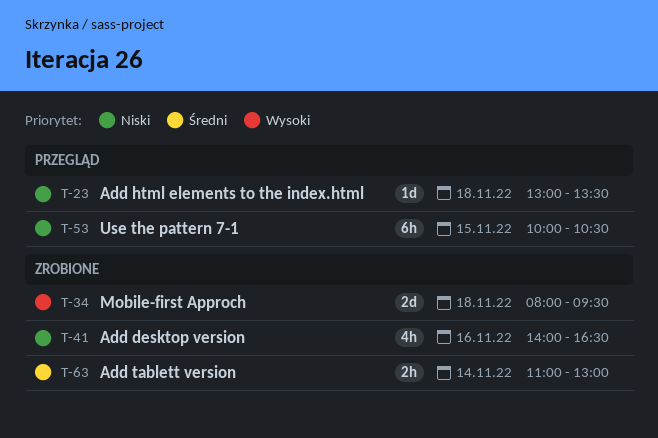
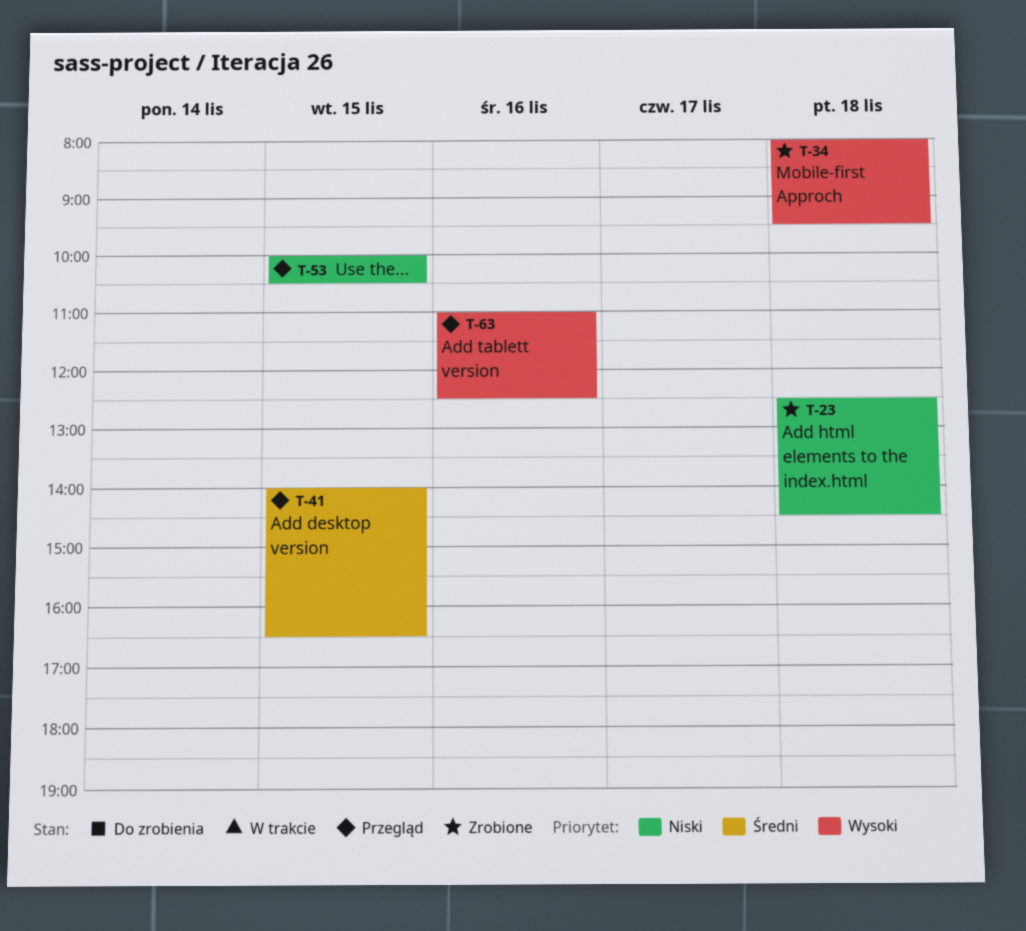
T-23, status: Przegląd -> Zrobione
T-23, begins: 13:00 -> 12:30
T-23, ends: 13:30 -> 14:30
T-41, status: Zrobione -> Przegląd
T-41, priority: Niski -> Średni
T-41, day: Nov 16 -> Nov 15
T-63, status: Zrobione -> Przegląd
T-63, priority: Średni -> Wysoki
T-63, day: Nov 14 -> Nov 16
T-63, ends: 13:00 -> 12:30

